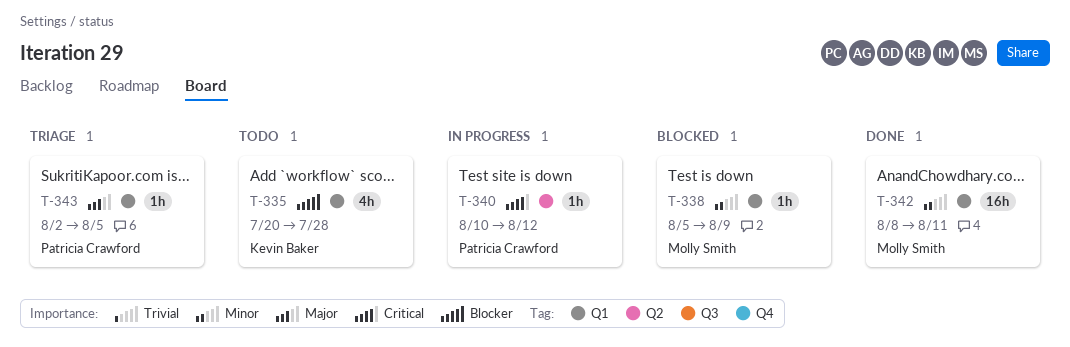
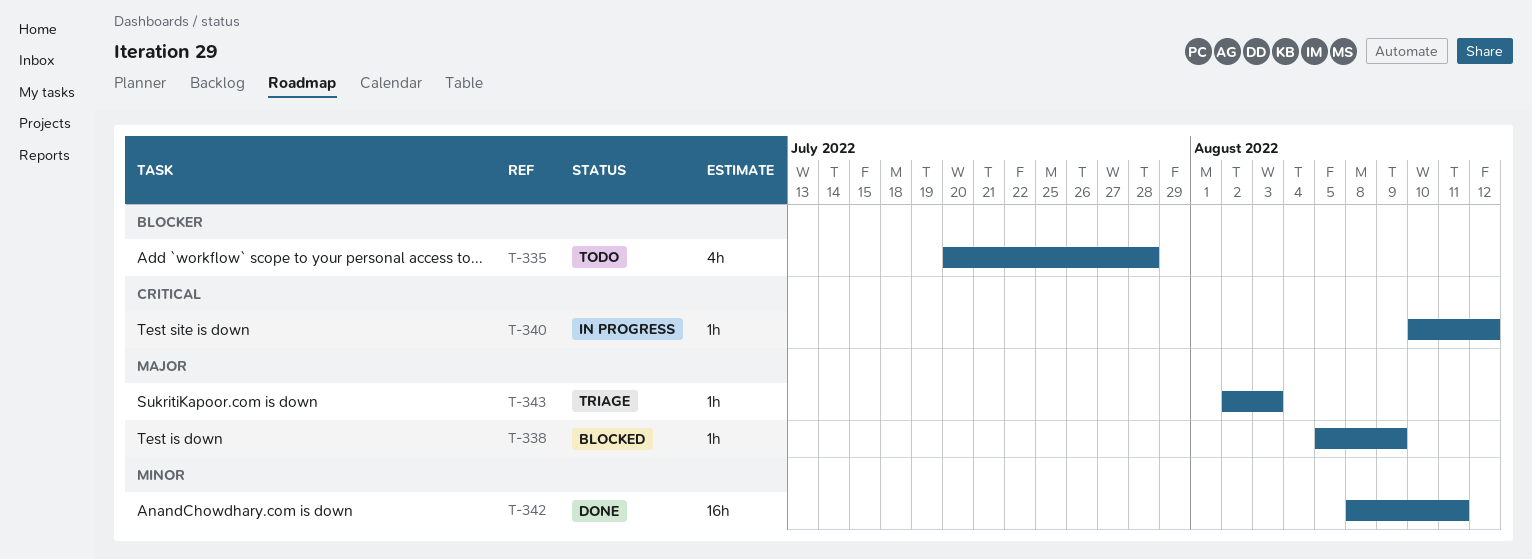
T-338, priority: Minor -> Major
T-343, due: Aug 5 -> Aug 3

